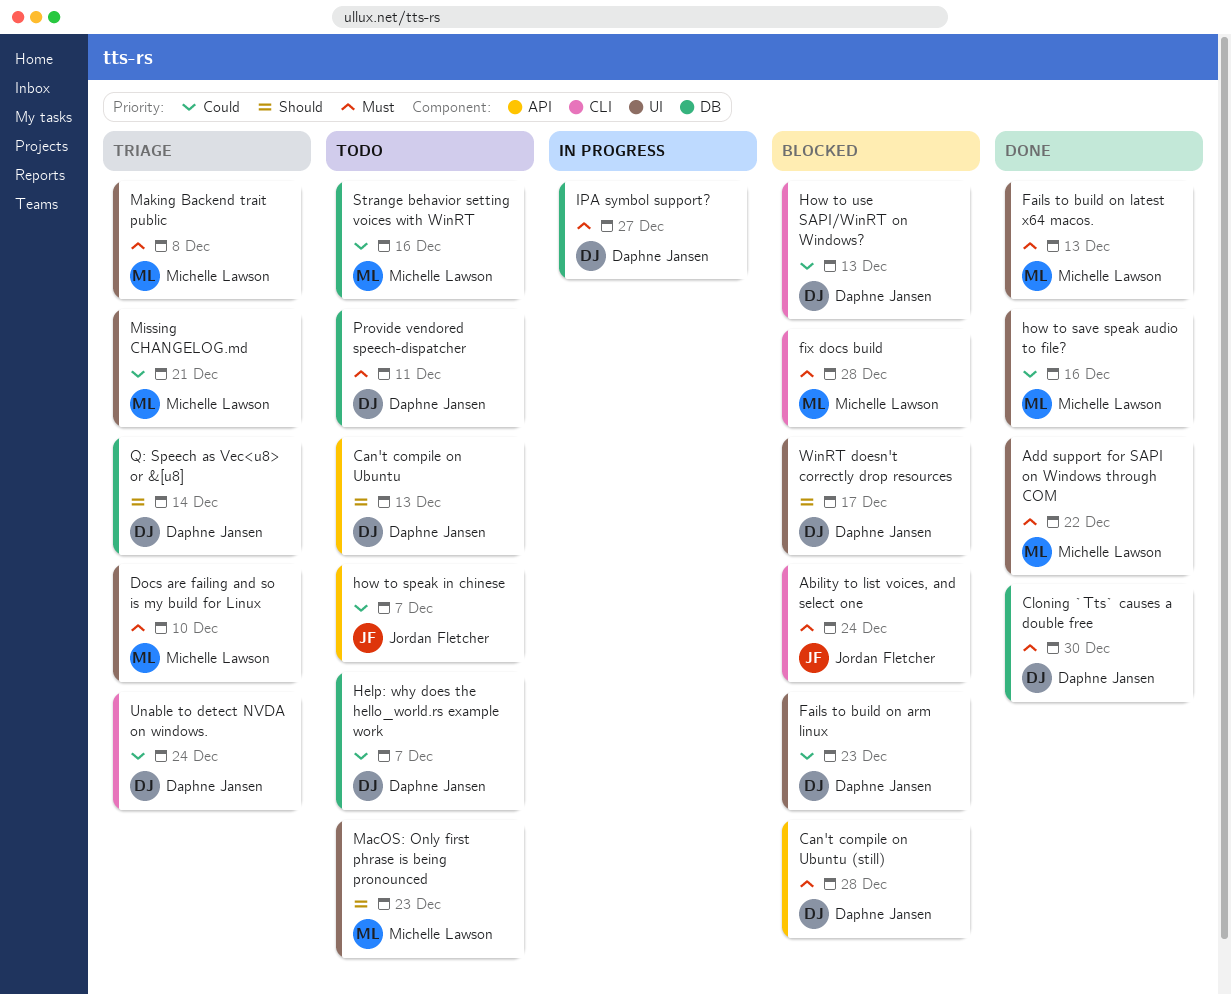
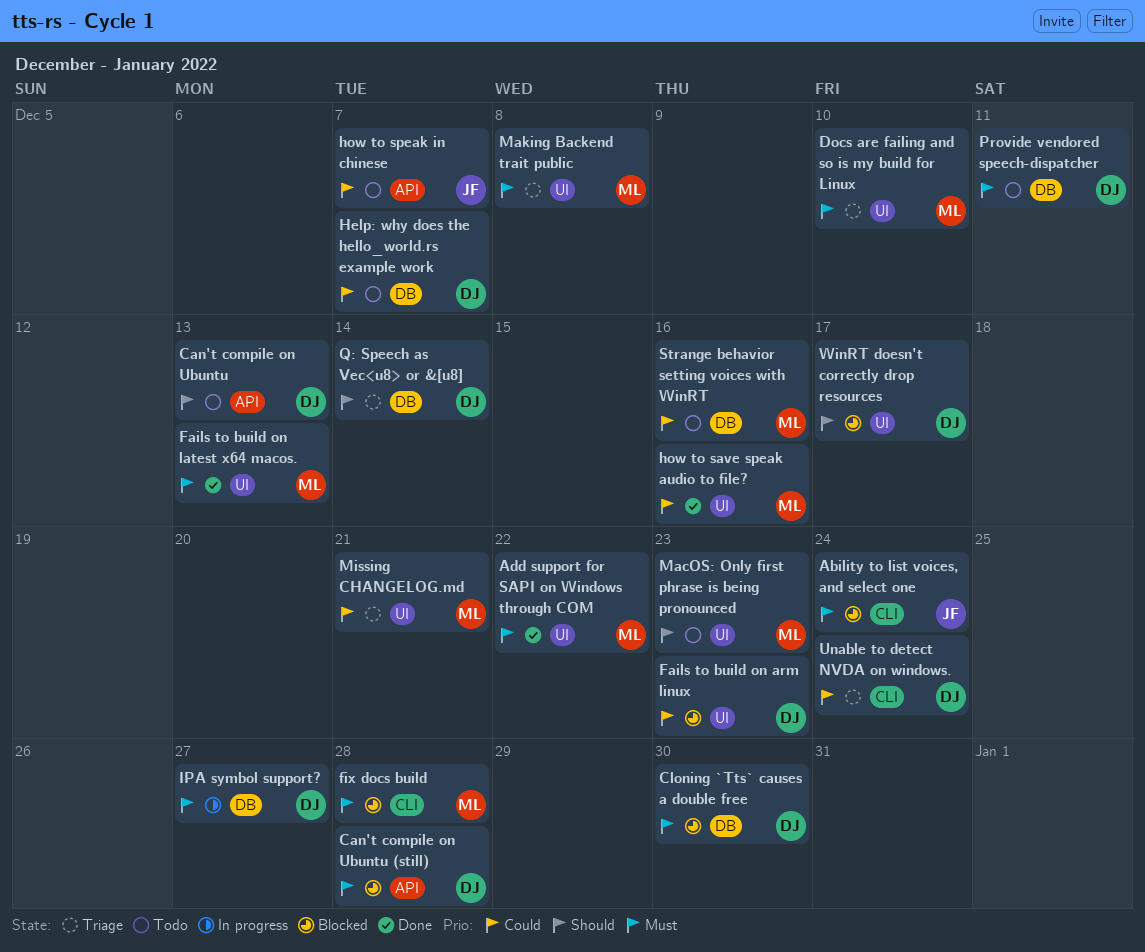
Cloning `Tts` causes a double free, status: Done -> Blocked
How to use SAPI/WinRT on Windows?: present -> none

